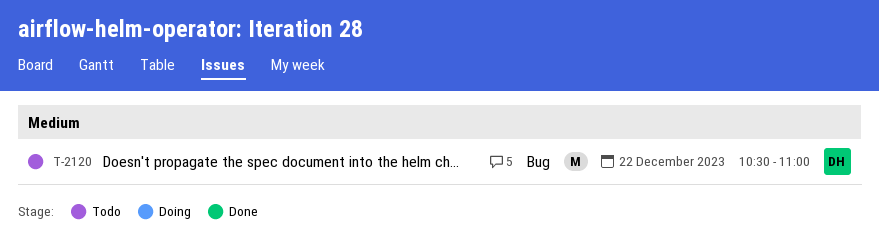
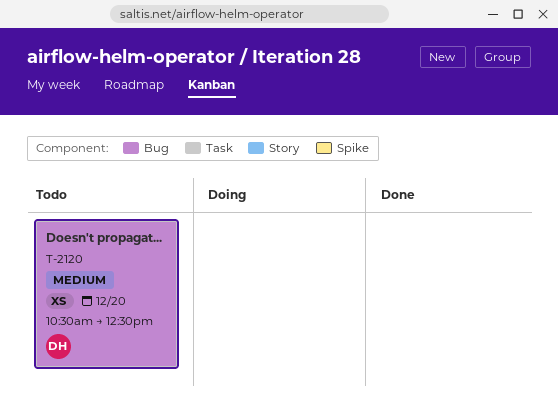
T-2120, estimate: M -> XS
T-2120, day: Dec 22 -> Dec 20
T-2120, ends: 11:00 -> 12:30

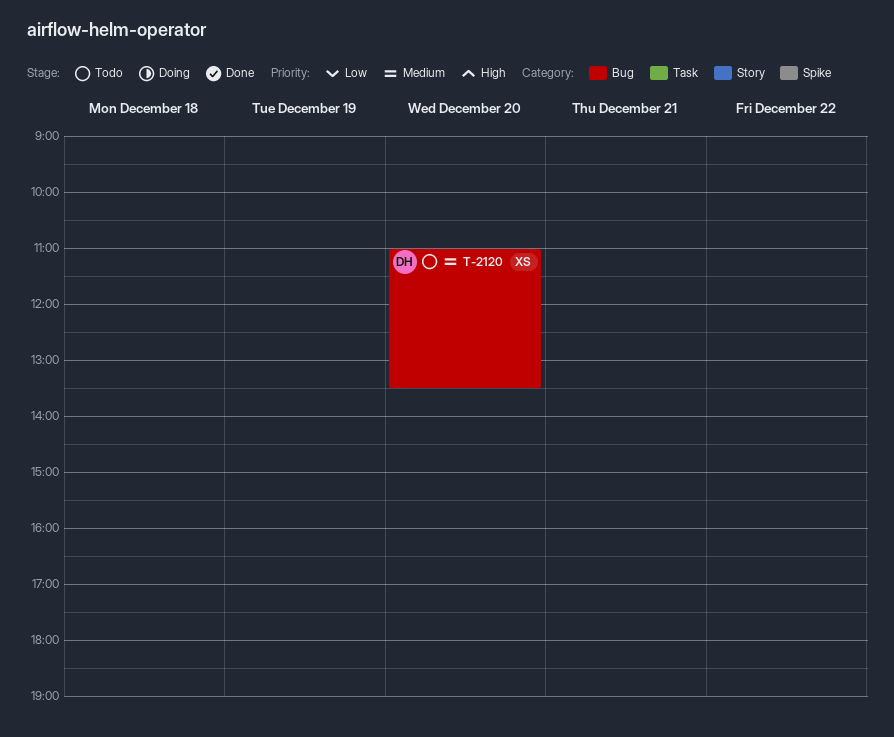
T-2120, begins: 10:30 -> 11:00
T-2120, ends: 12:30 -> 13:30

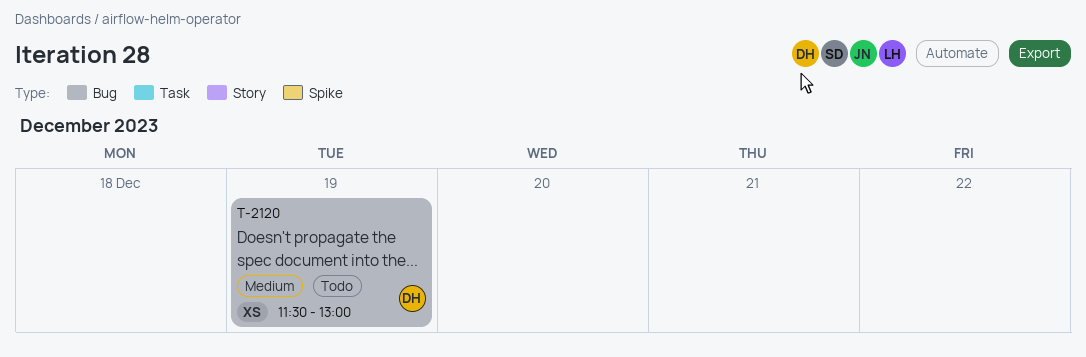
T-2120, day: Dec 20 -> Dec 19
T-2120, begins: 11:00 -> 11:30
T-2120, ends: 13:30 -> 13:00

